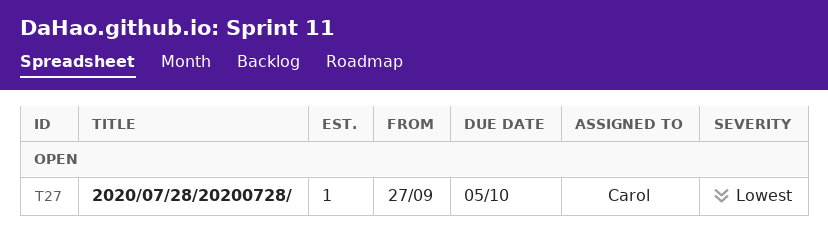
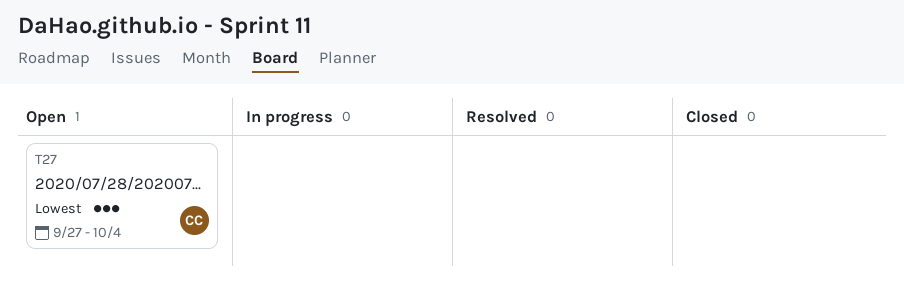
T27, estimate: 1 -> 3
T27, due: Oct 5 -> Oct 4

